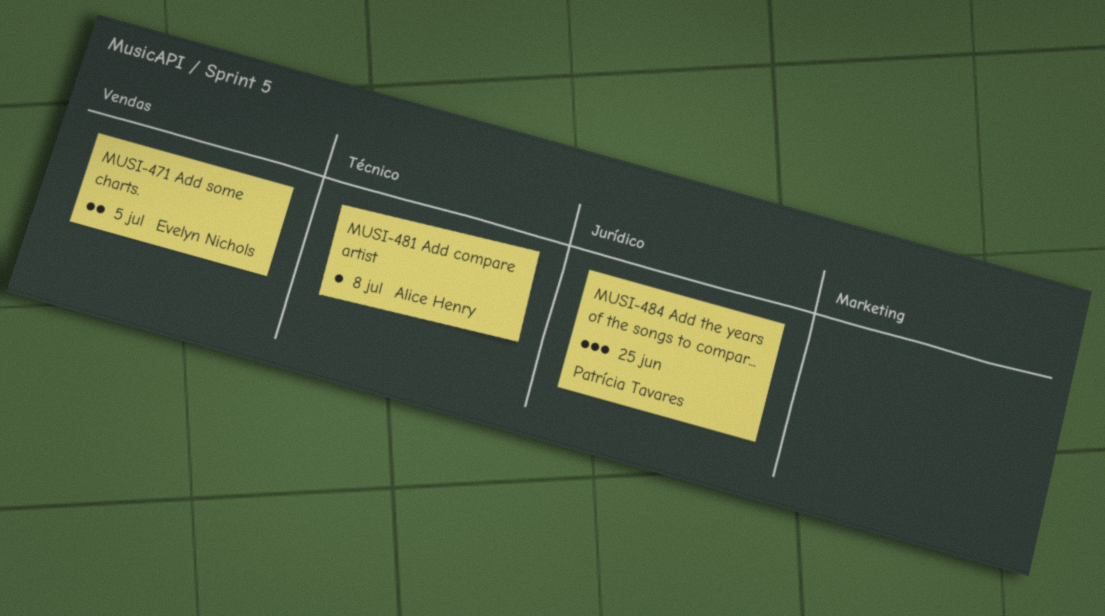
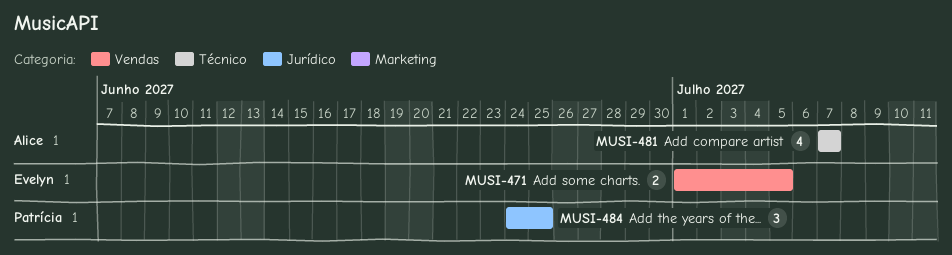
MUSI-481, estimate: 1 -> 4
MUSI-481, due: Jul 8 -> Jul 7

